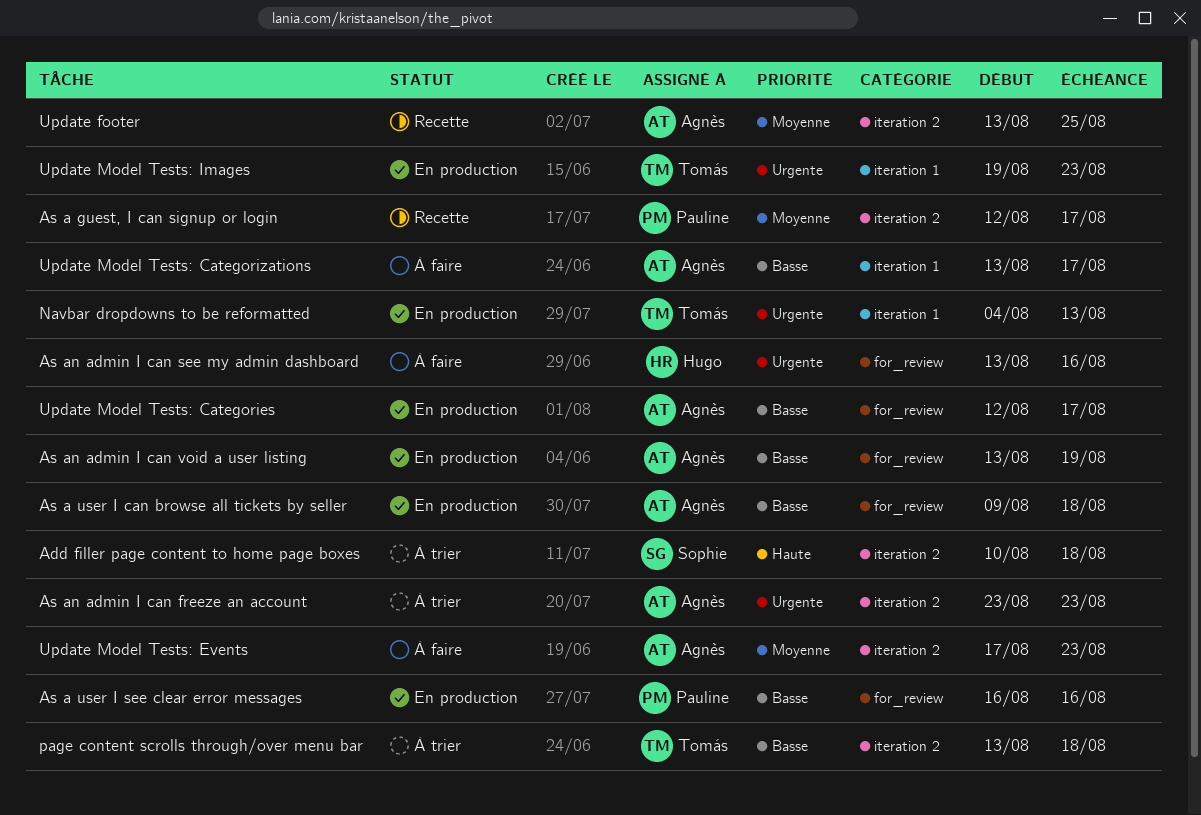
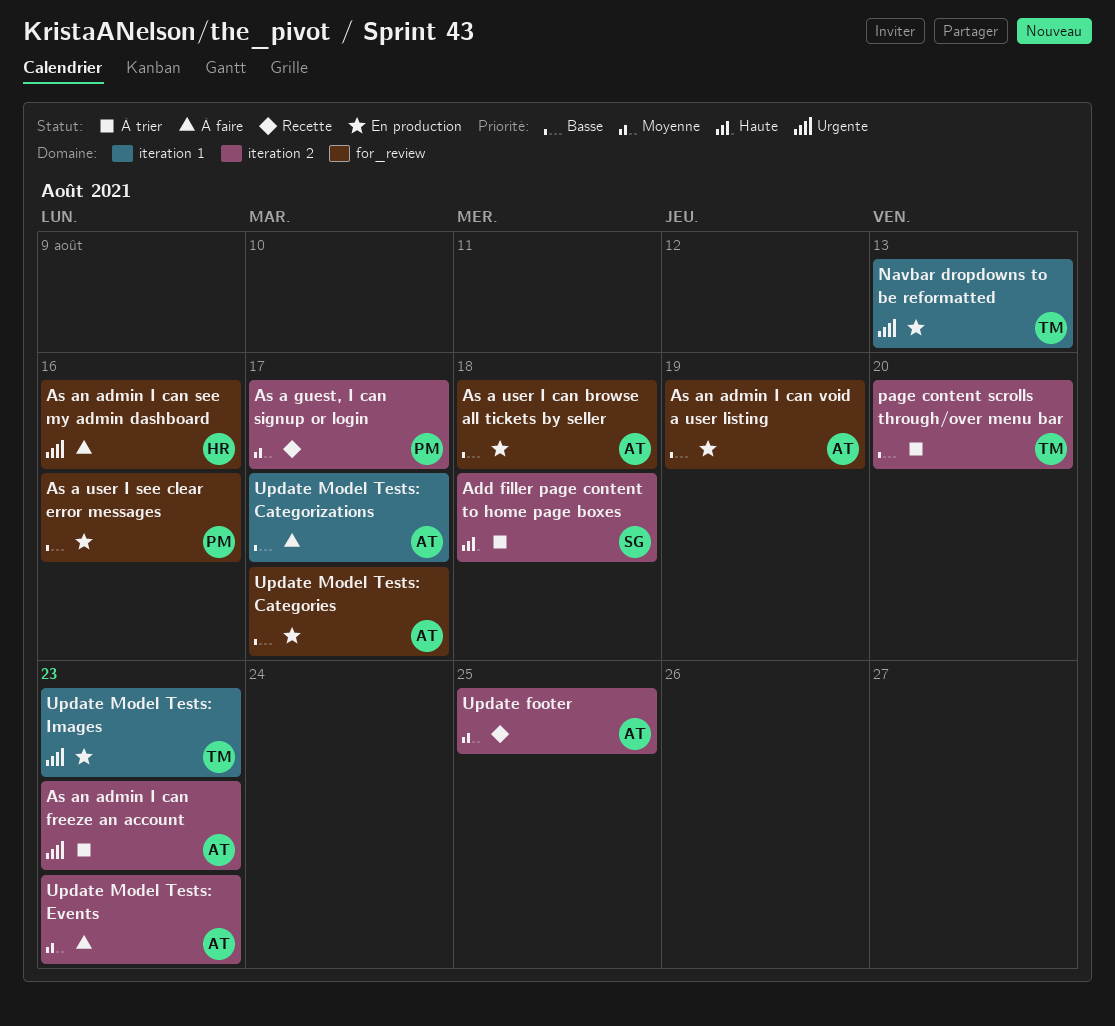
page content scrolls through/over menu bar, due: Aug 18 -> Aug 20

